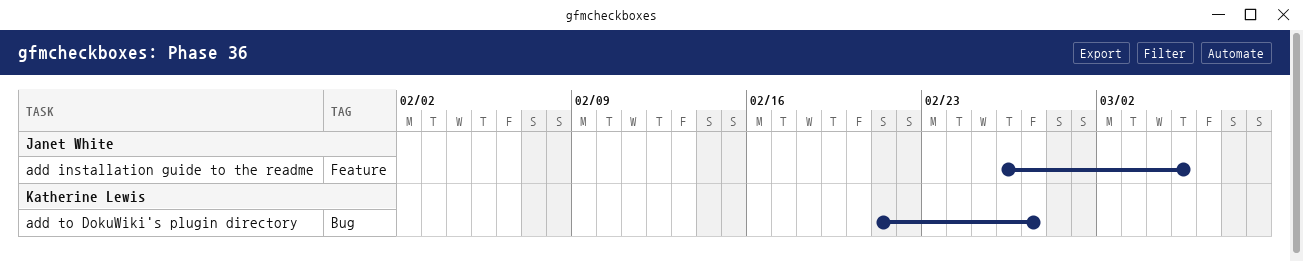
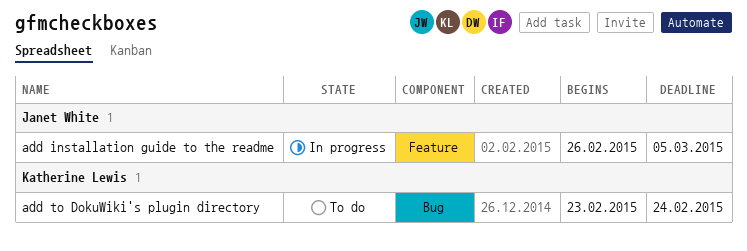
add to DokuWiki's plugin directory, start: Feb 21 -> Feb 23
add to DokuWiki's plugin directory, due: Feb 27 -> Feb 24

